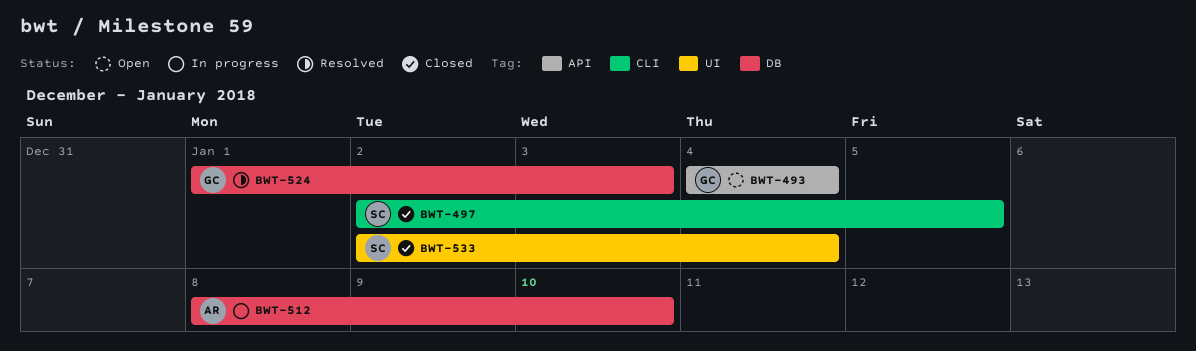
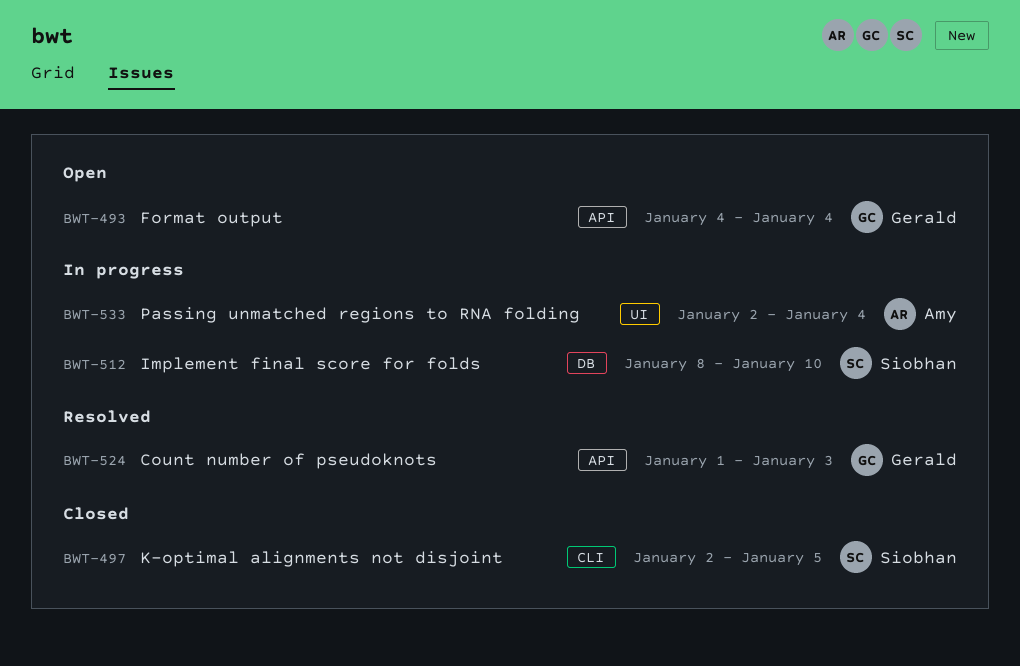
BWT-512, owner: Amy -> Siobhan
BWT-524, label: DB -> API
BWT-533, status: Closed -> In progress
BWT-533, owner: Siobhan -> Amy

